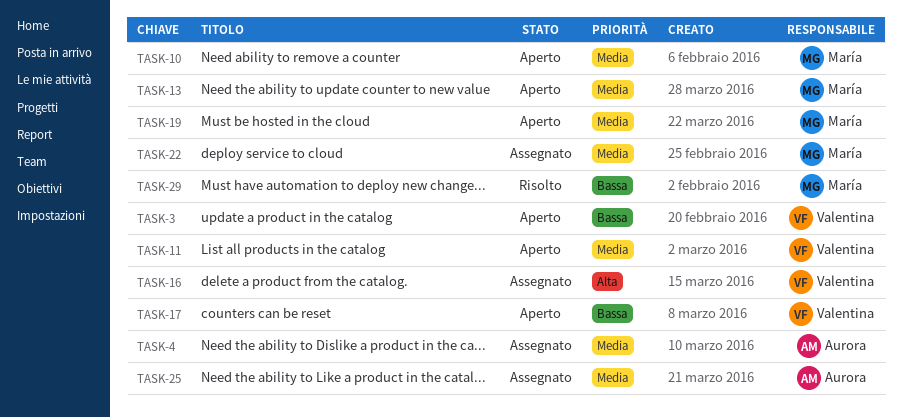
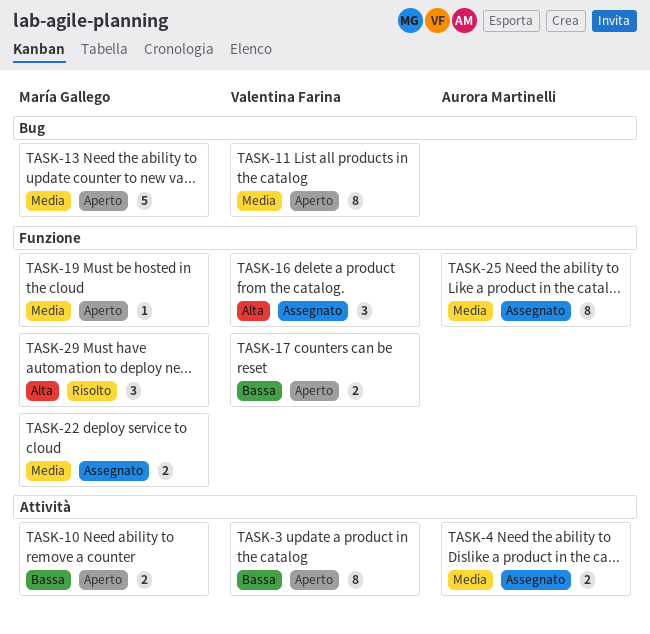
TASK-10, priority: Media -> Bassa
TASK-29, priority: Bassa -> Alta

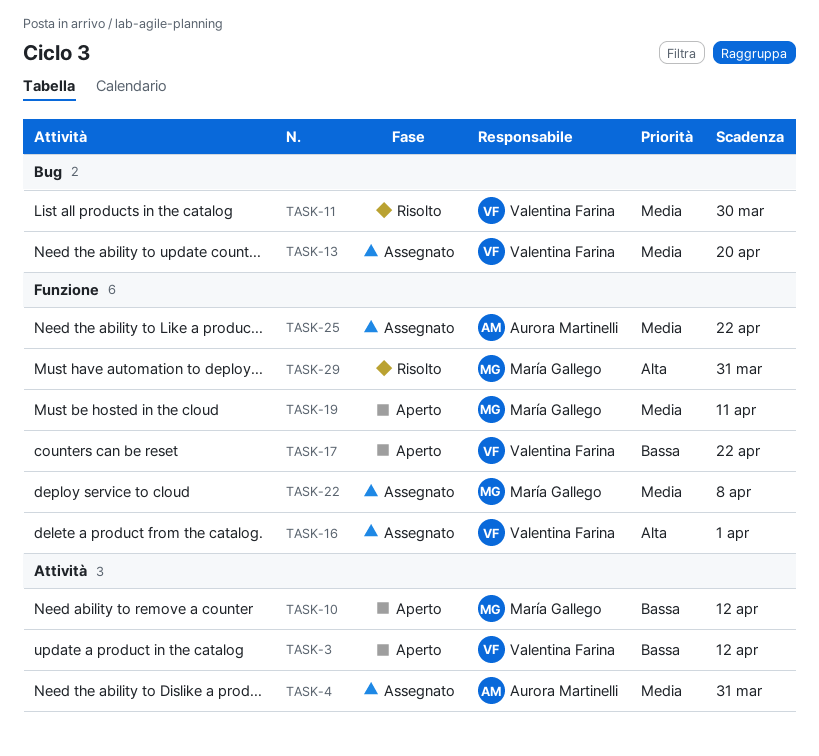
TASK-11, status: Aperto -> Risolto
TASK-13, status: Aperto -> Assegnato
TASK-13, owner: María Gallego -> Valentina Farina

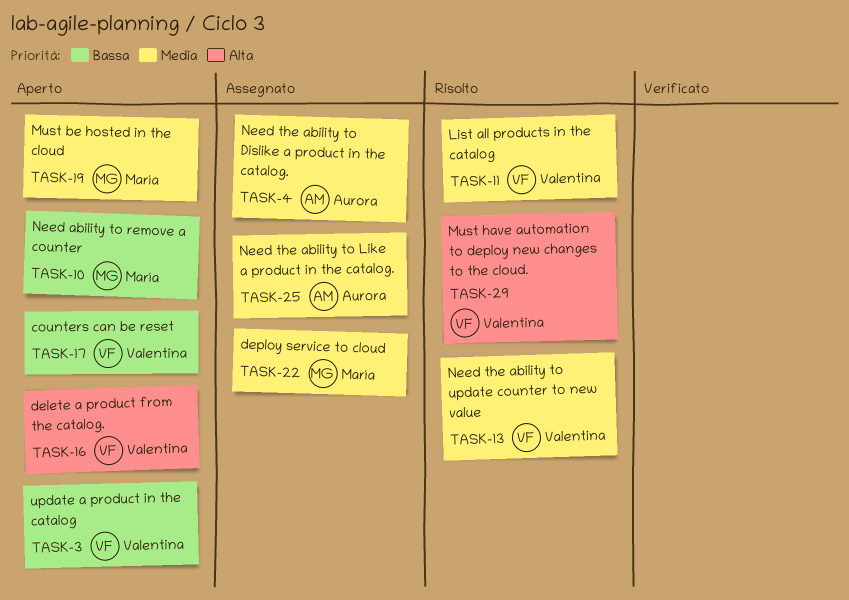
TASK-13, status: Assegnato -> Risolto
TASK-16, status: Assegnato -> Aperto
TASK-29, owner: María Gallego -> Valentina Farina

